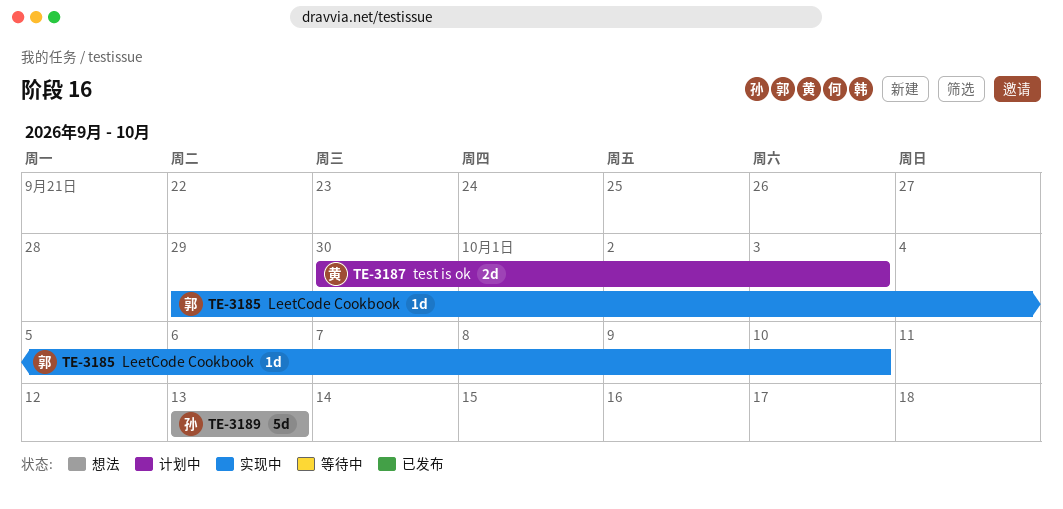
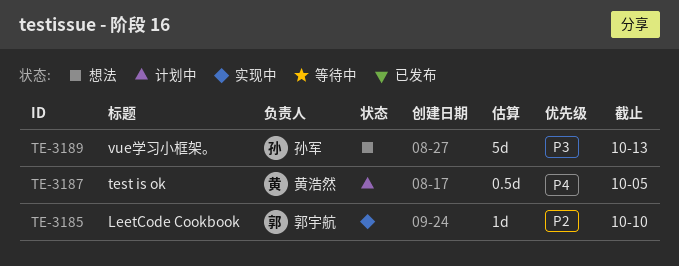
TE-3187, estimate: 2d -> 0.5d
TE-3187, due: Oct 3 -> Oct 5

